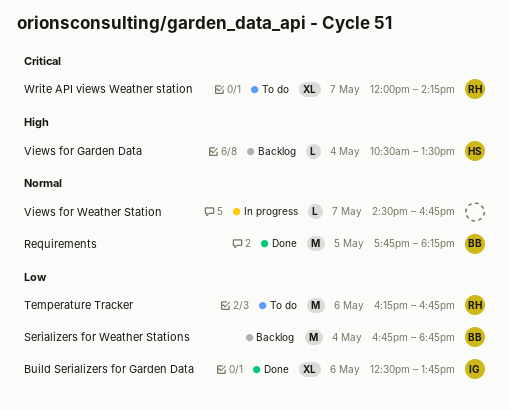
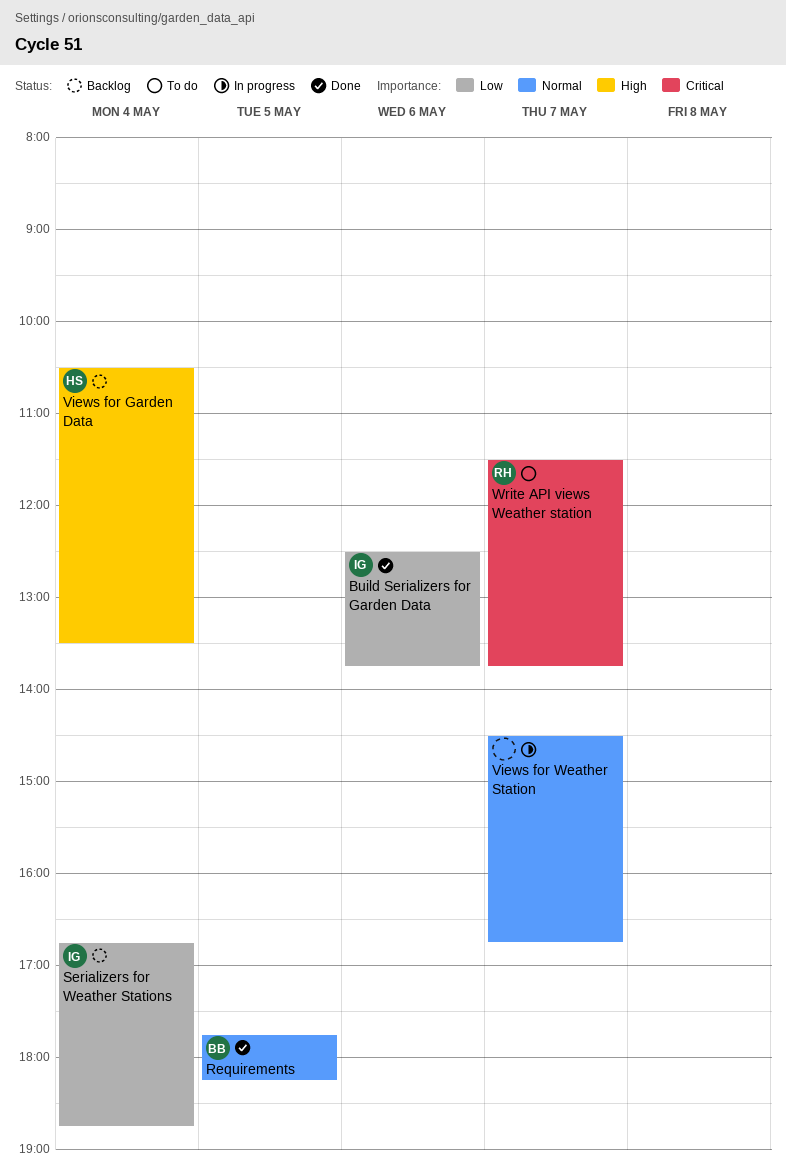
Serializers for Weather Stations, owner: BB -> IG
Temperature Tracker: present -> none
Write API views Weather station, begins: 12:00 -> 11:30
Write API views Weather station, ends: 14:15 -> 13:45

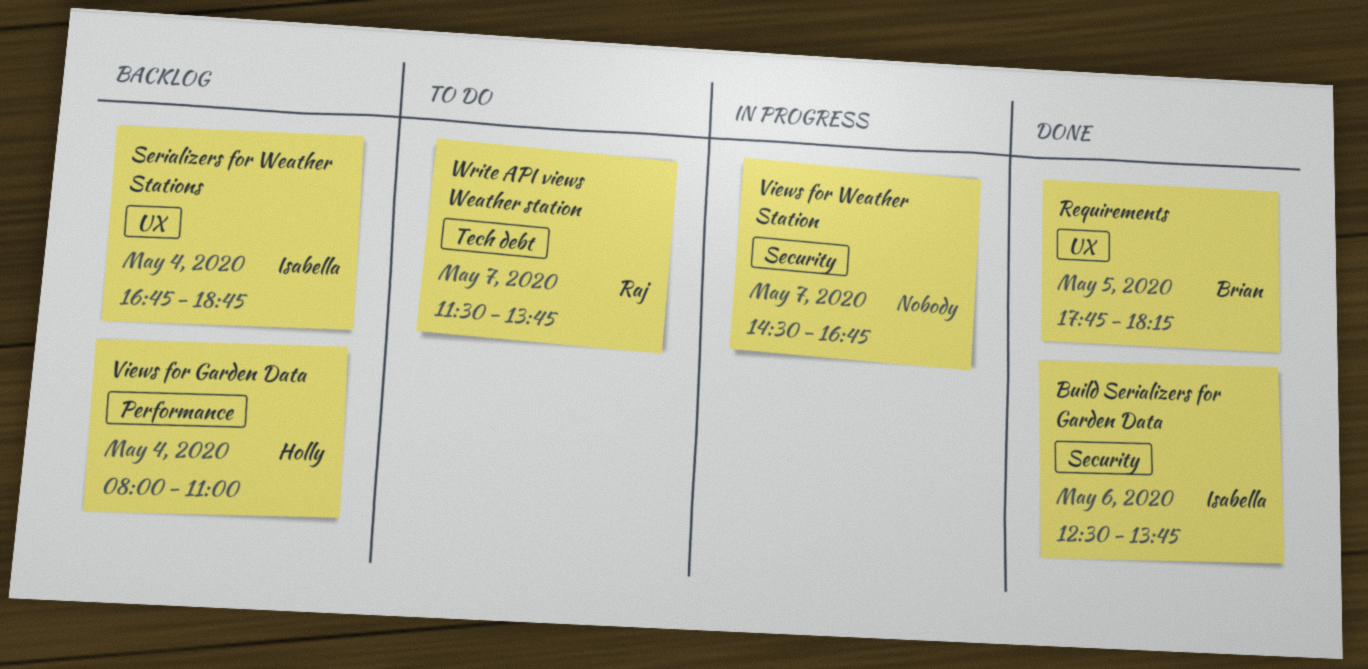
Views for Garden Data, begins: 10:30 -> 08:00
Views for Garden Data, ends: 13:30 -> 11:00

